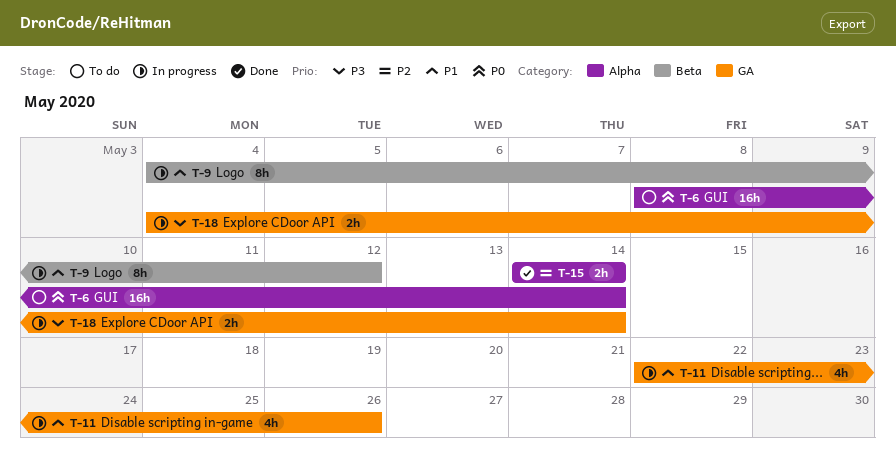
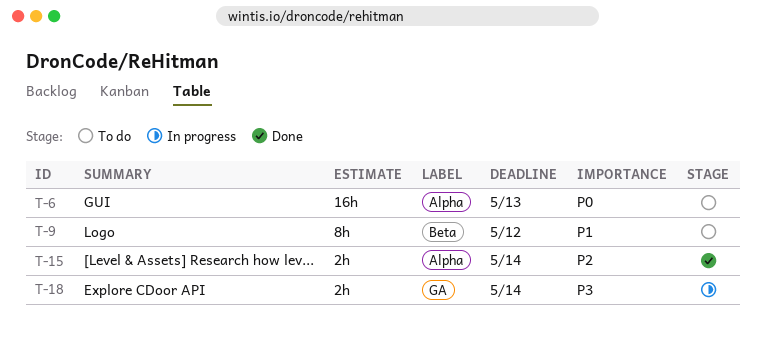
T-6, due: May 14 -> May 13
T-9, status: In progress -> To do
T-11: present -> none

